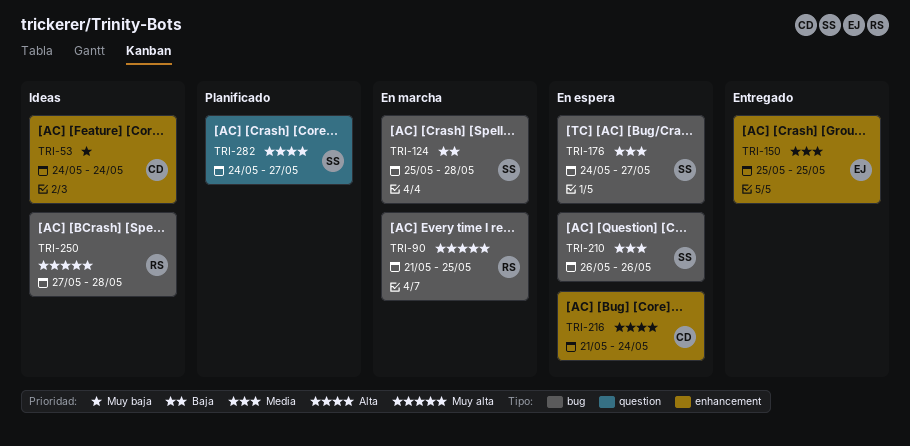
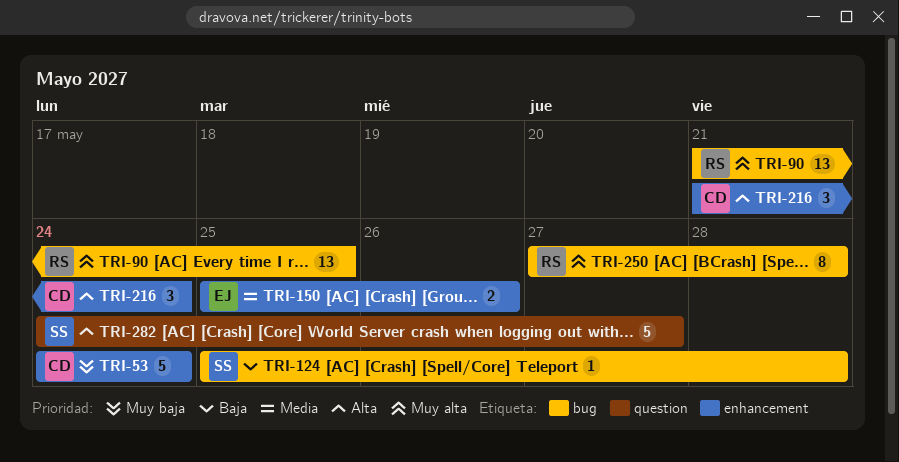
TRI-150, due: May 25 -> May 26
TRI-176: present -> none
TRI-210: present -> none

